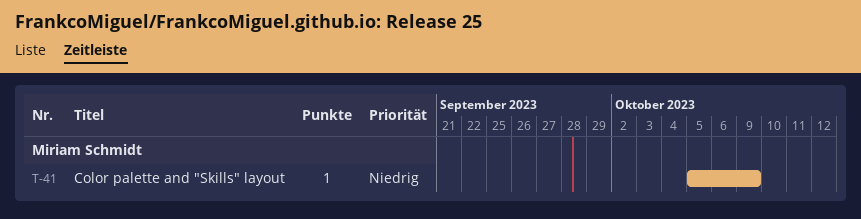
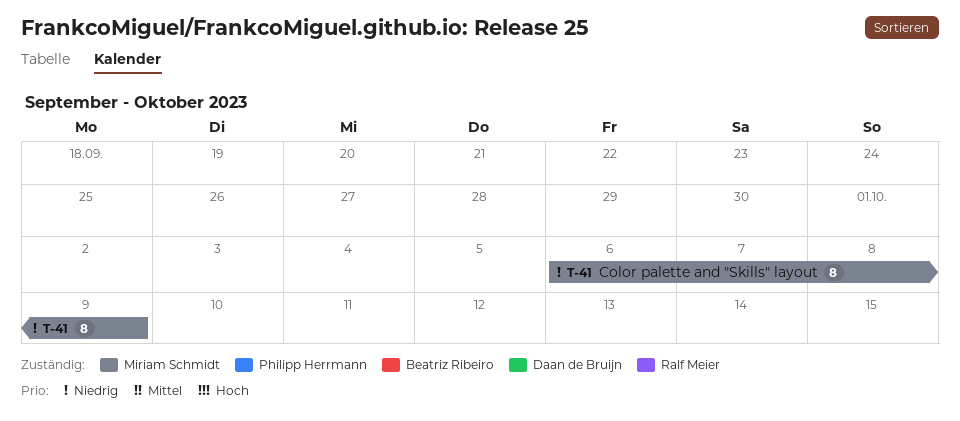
T-41, estimate: 1 -> 8
T-41, start: Oct 5 -> Oct 6

